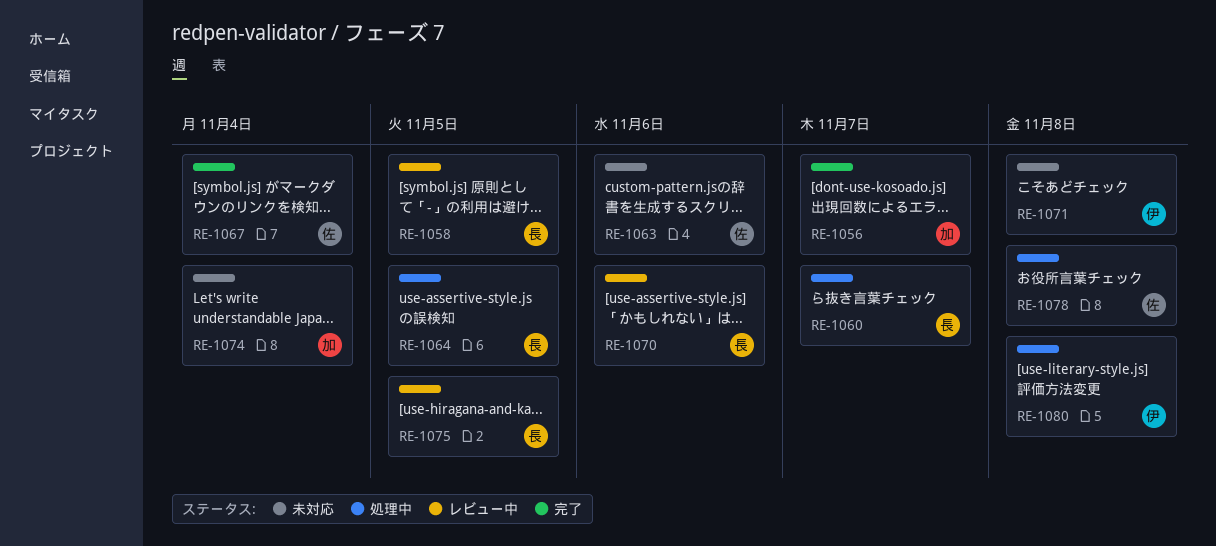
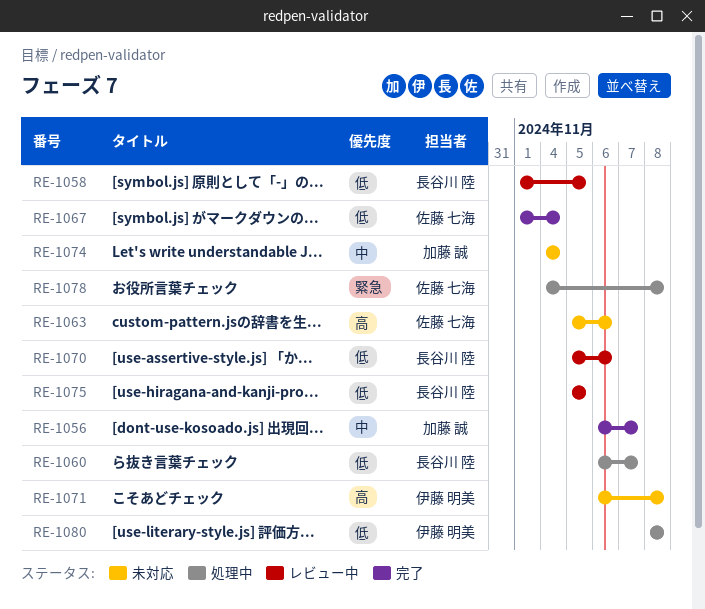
RE-1064: present -> none

